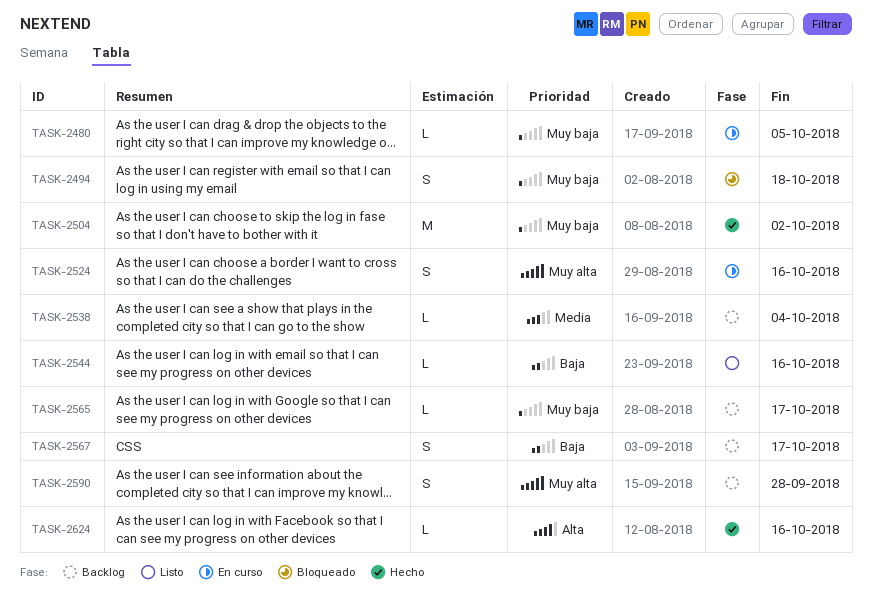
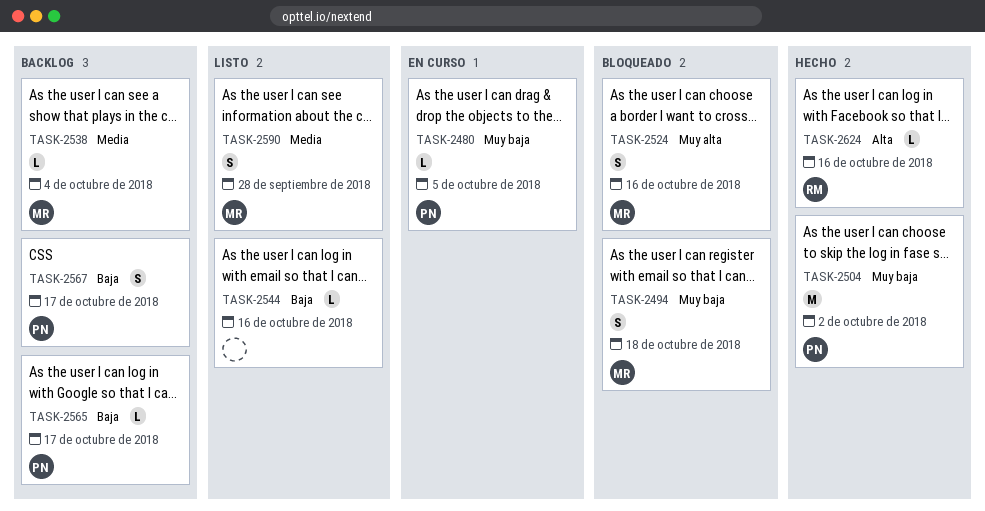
TASK-2524, status: En curso -> Bloqueado
TASK-2565, priority: Muy baja -> Baja
TASK-2590, status: Backlog -> Listo
TASK-2590, priority: Muy alta -> Media

